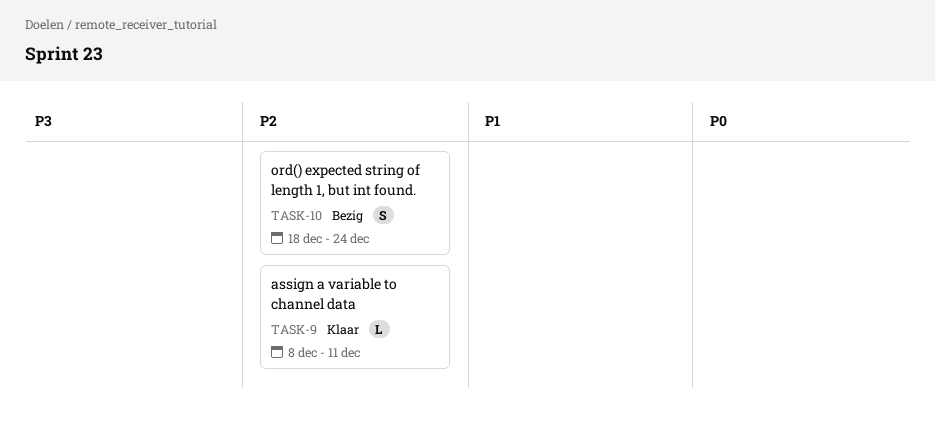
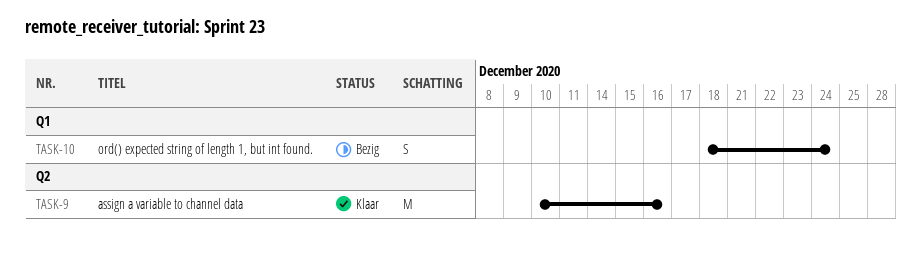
TASK-9, estimate: L -> M
TASK-9, start: Dec 8 -> Dec 10
TASK-9, due: Dec 11 -> Dec 16

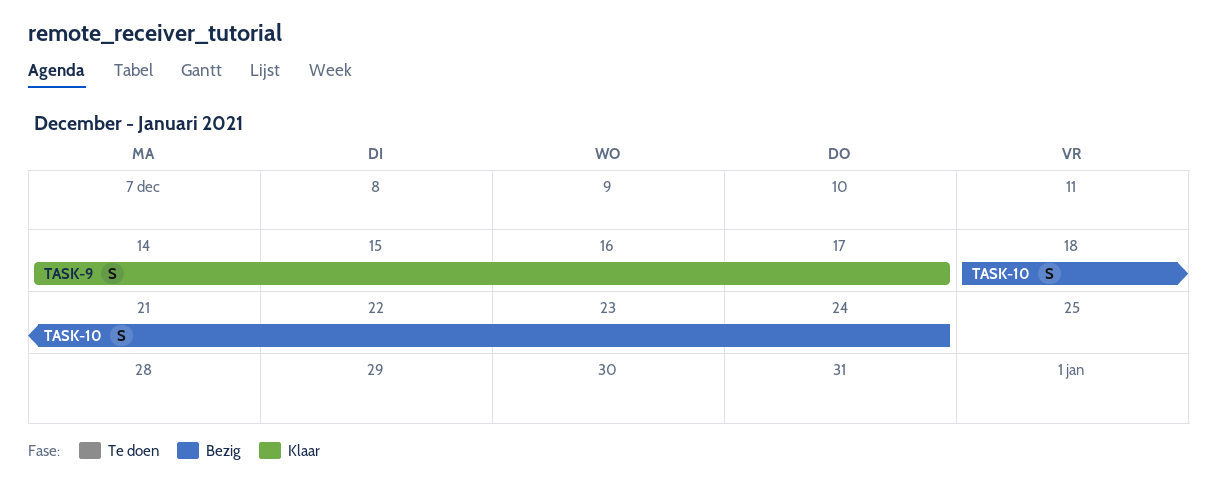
TASK-9, estimate: M -> S
TASK-9, start: Dec 10 -> Dec 14
TASK-9, due: Dec 16 -> Dec 17

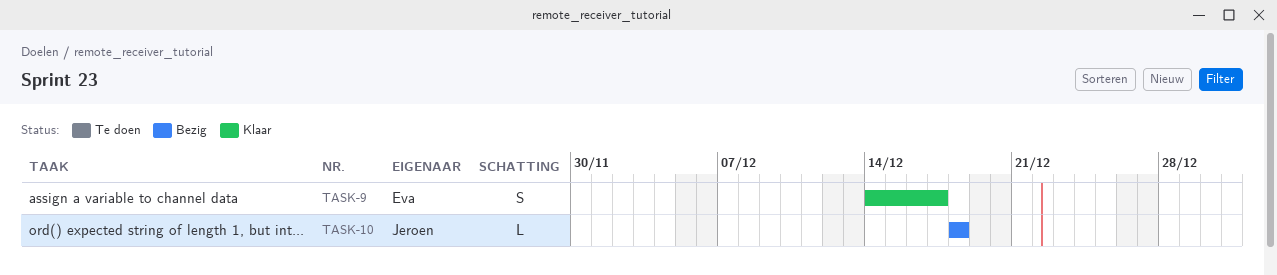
TASK-10, estimate: S -> L
TASK-10, due: Dec 24 -> Dec 18

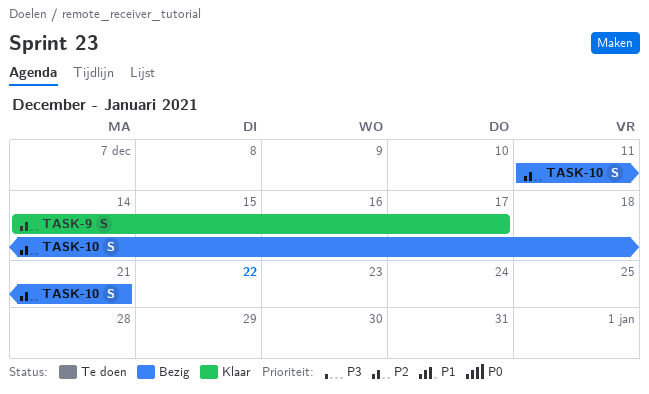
TASK-10, estimate: L -> S
TASK-10, start: Dec 18 -> Dec 11
TASK-10, due: Dec 18 -> Dec 21

